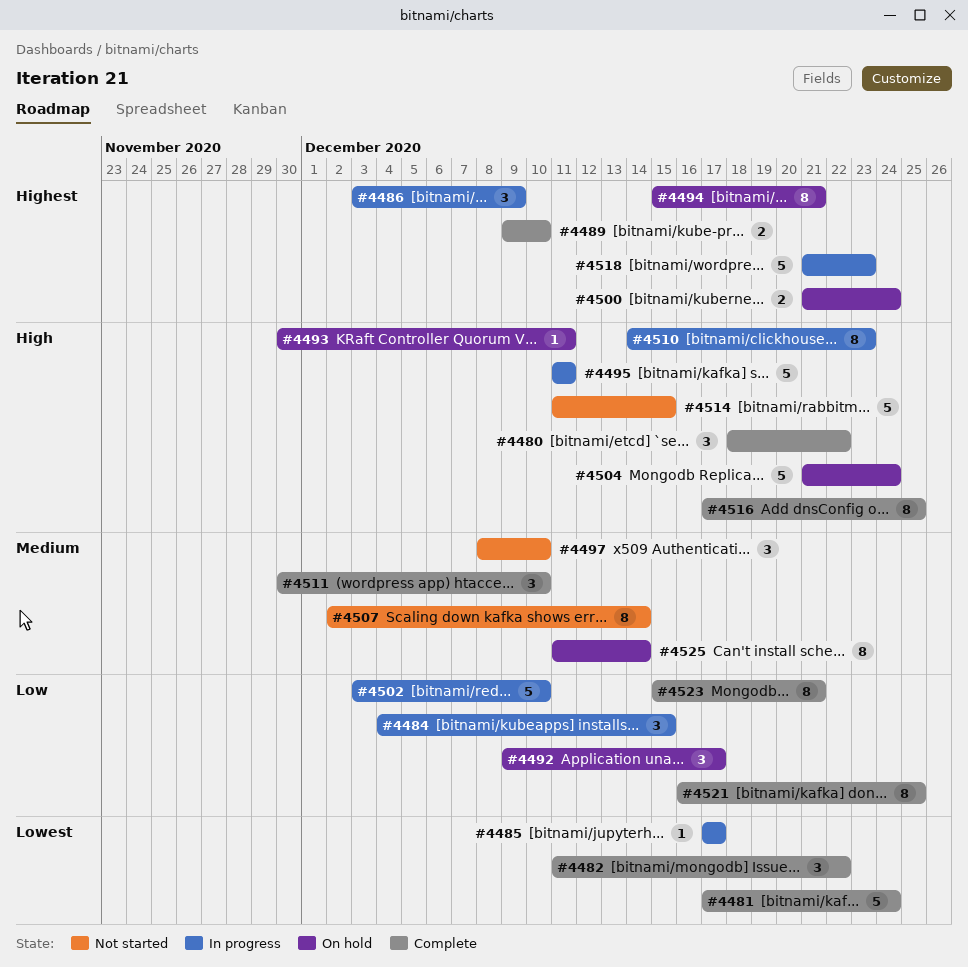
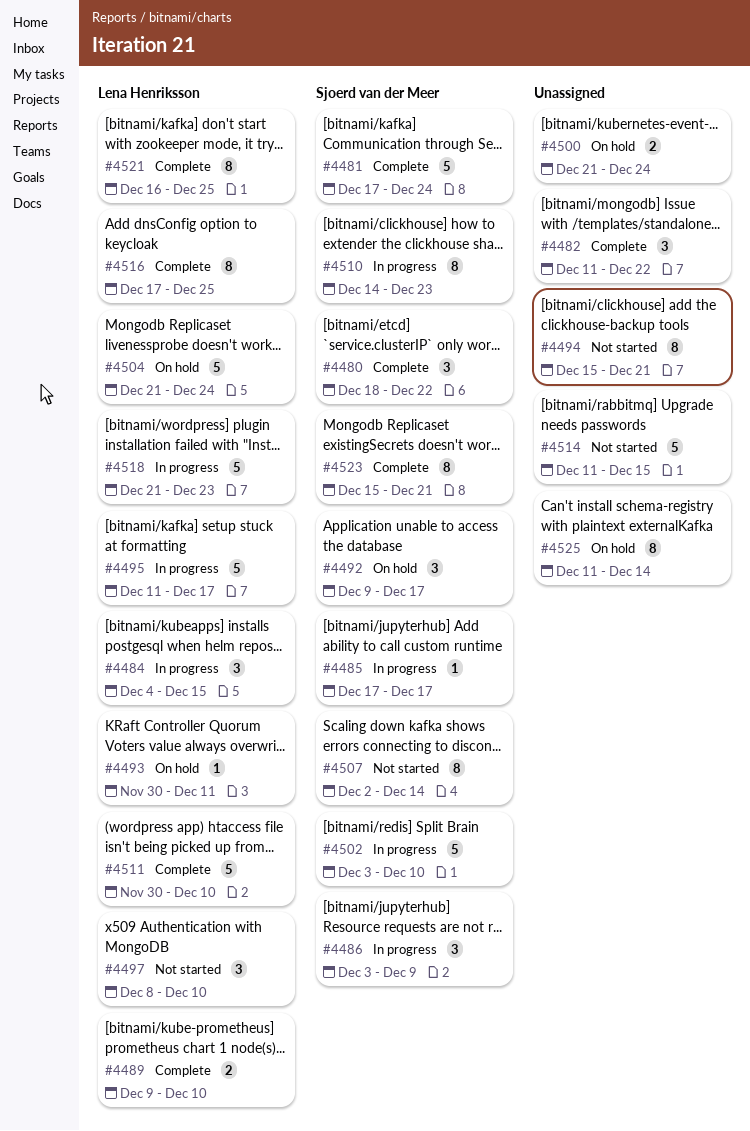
#4494, status: On hold -> Not started
#4495, due: Dec 11 -> Dec 17
#4511, estimate: 3 -> 5

